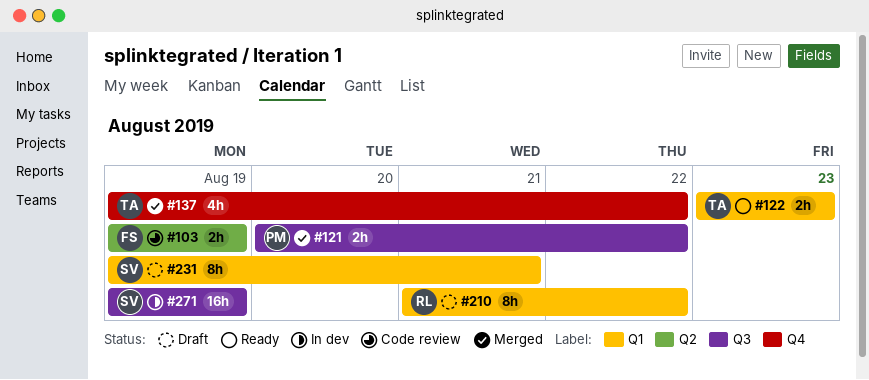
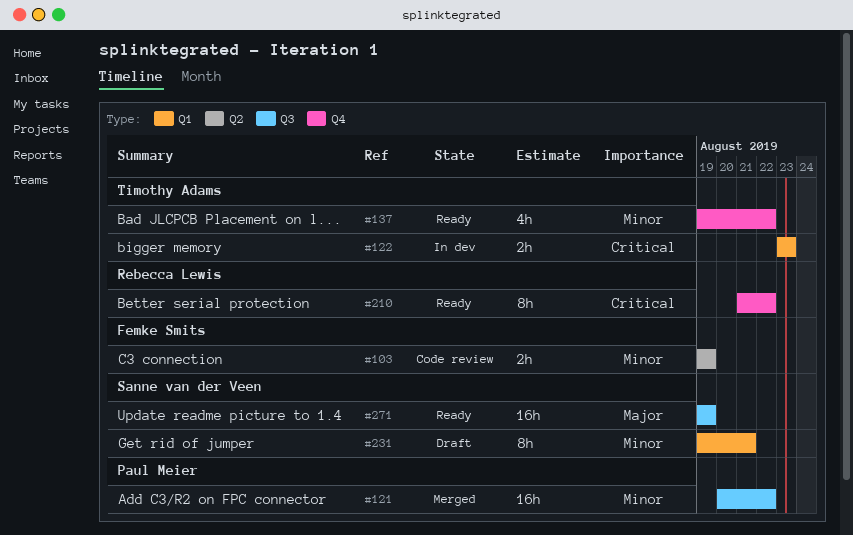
#121, estimate: 2h -> 16h
#122, status: Ready -> In dev
#137, status: Merged -> Ready
#210, status: Draft -> Ready
#210, label: Q1 -> Q4
#271, status: In dev -> Ready

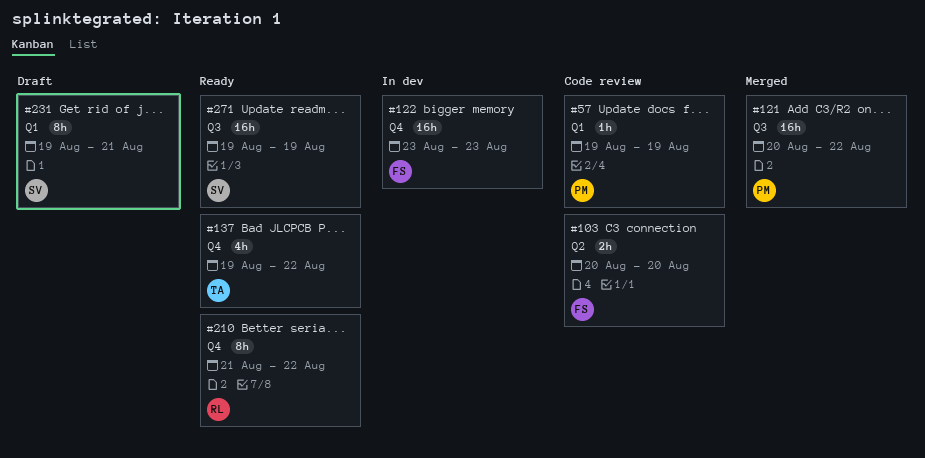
#57: none -> present
#103, start: Aug 19 -> Aug 20
#103, due: Aug 19 -> Aug 20
#122, owner: Timothy Adams -> Femke Smits
#122, label: Q1 -> Q4
#122, estimate: 2h -> 16h

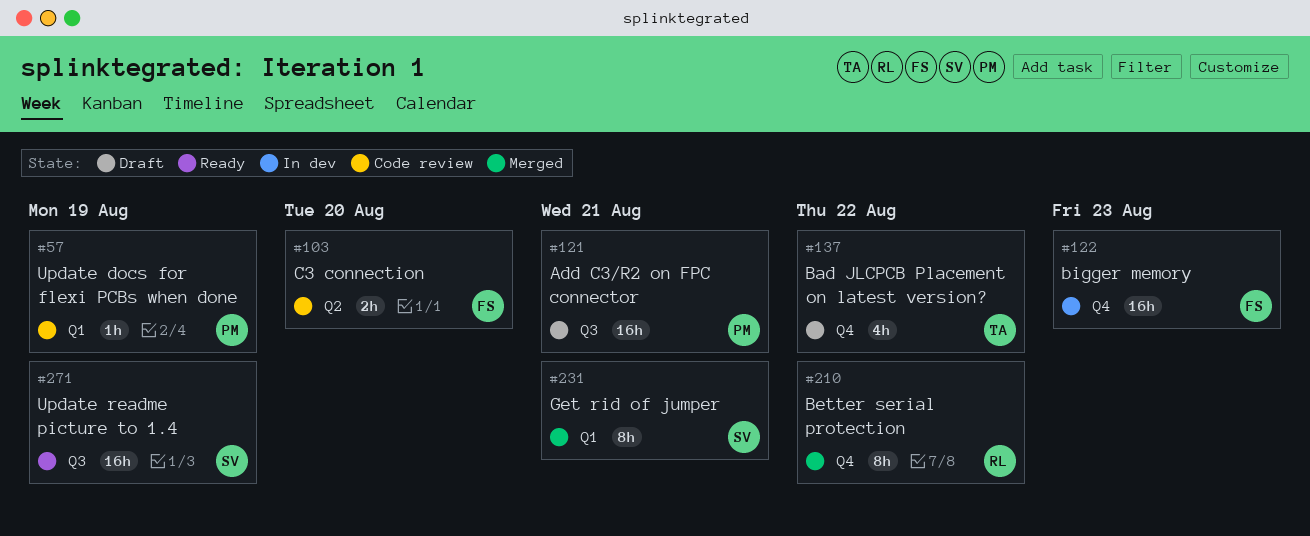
#121, status: Merged -> Draft
#121, due: Aug 22 -> Aug 21
#137, status: Ready -> Draft
#210, status: Ready -> Merged
#231, status: Draft -> Merged

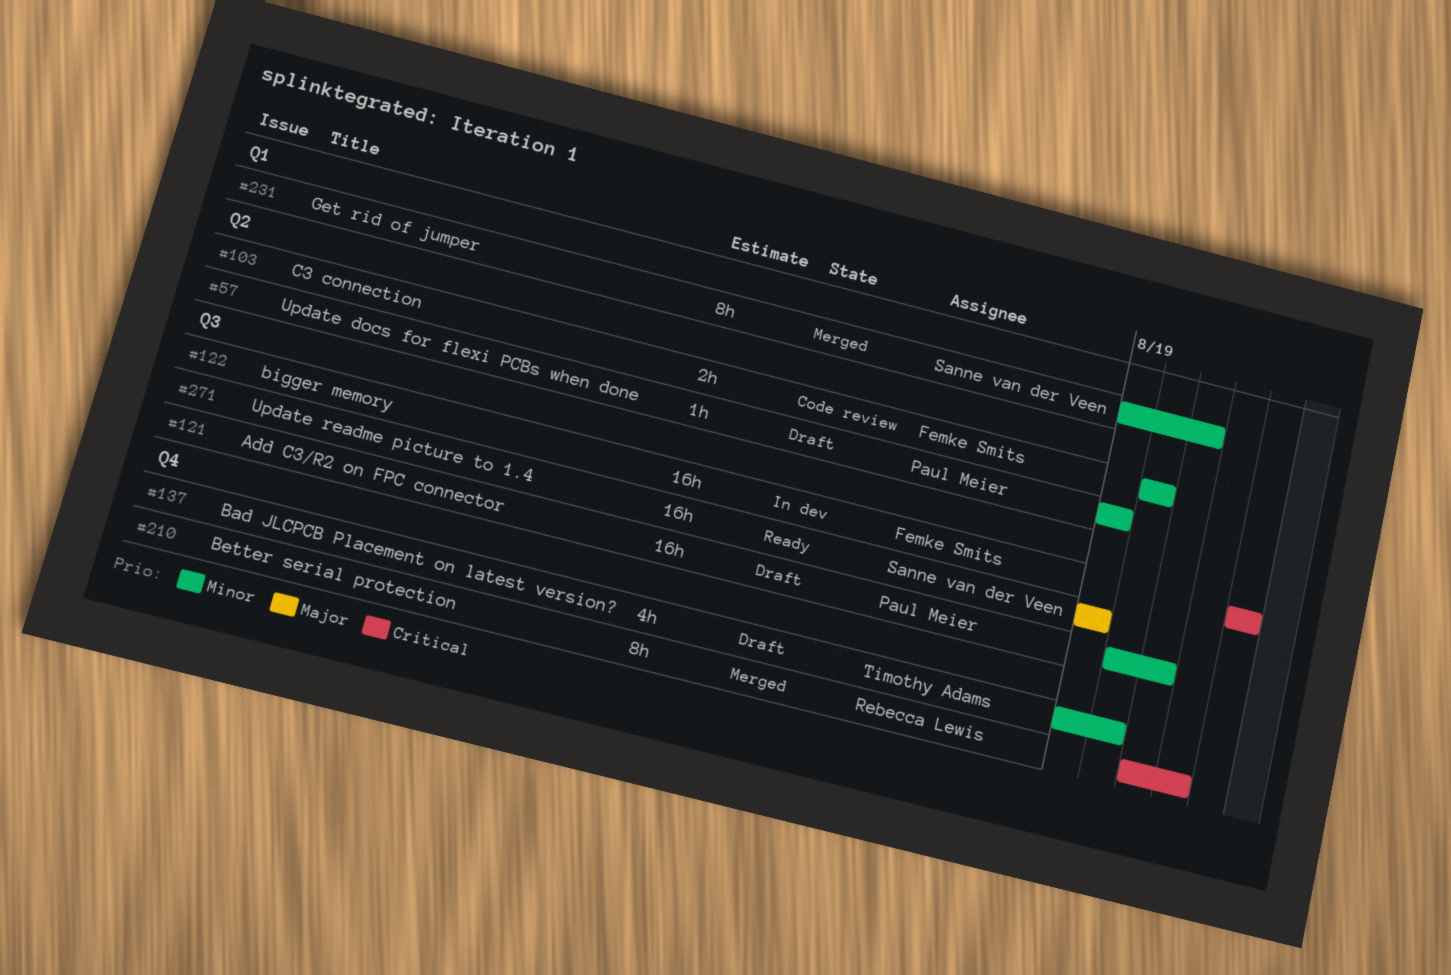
#57, status: Code review -> Draft
#57, label: Q1 -> Q2
#122, label: Q4 -> Q3
#137, due: Aug 22 -> Aug 20

